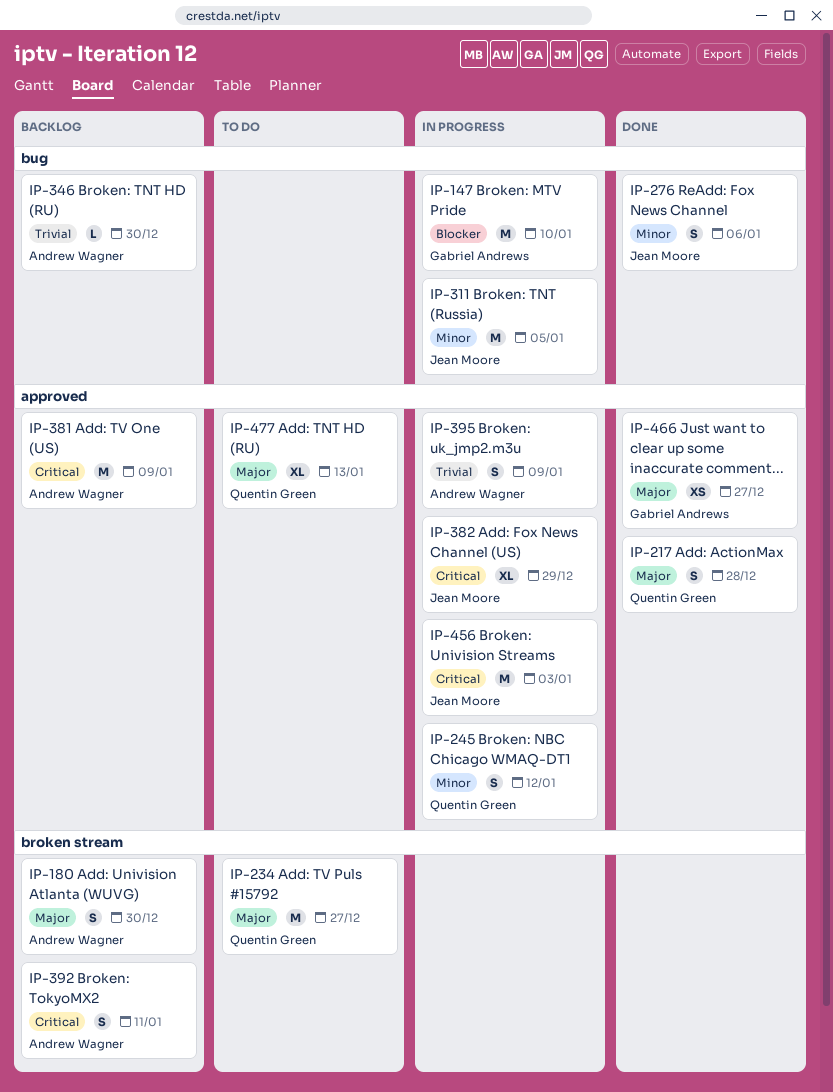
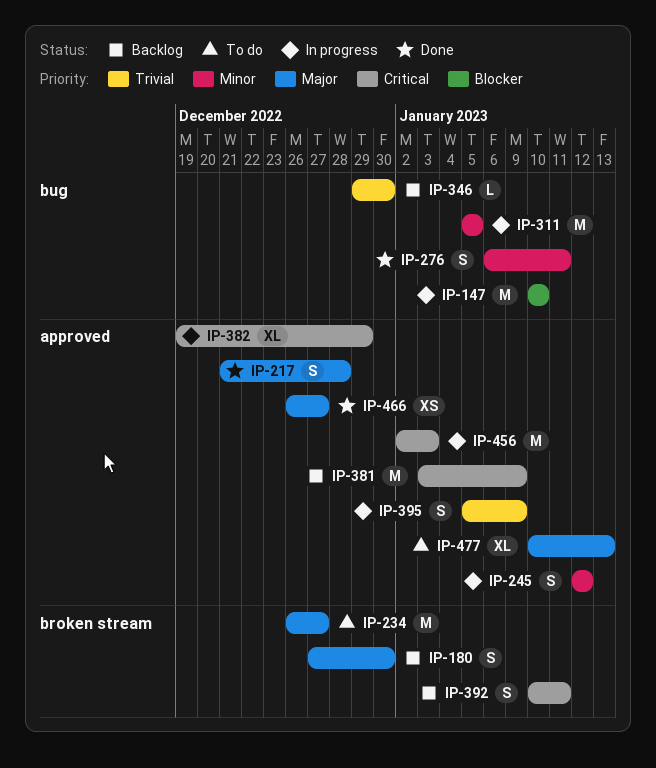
IP-276, due: Jan 6 -> Jan 11

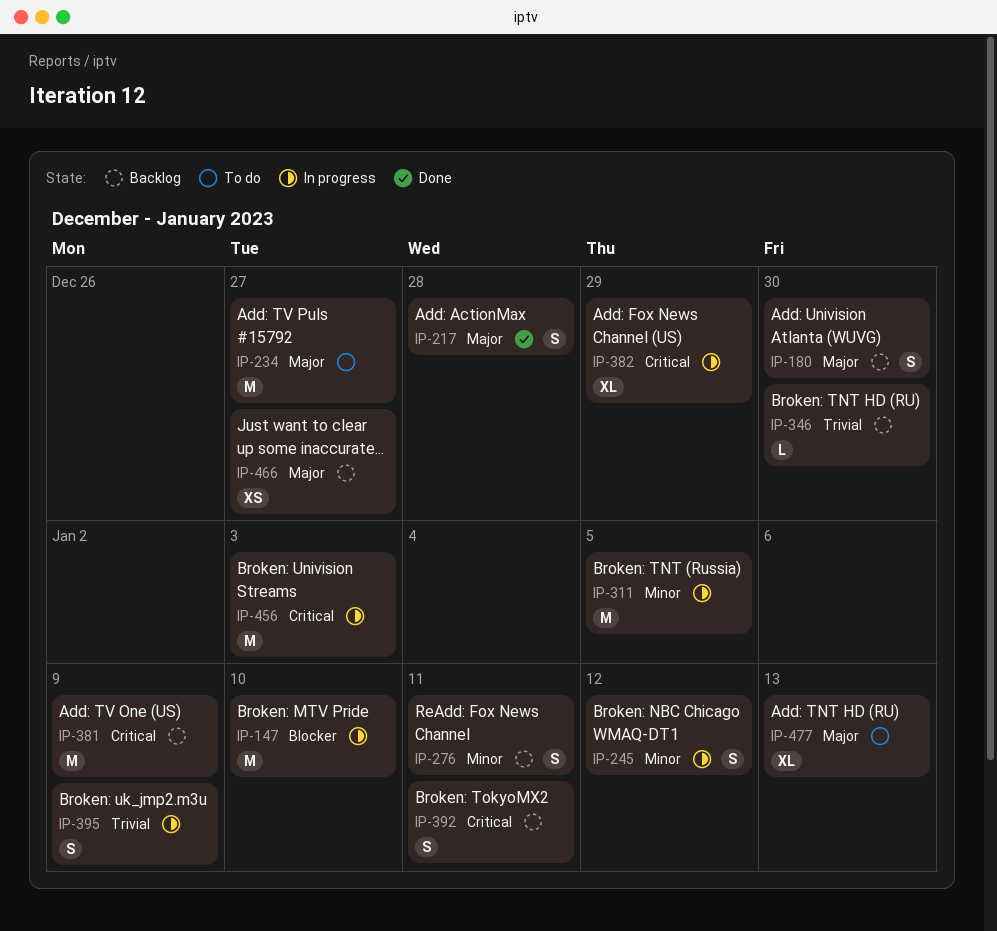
IP-276, status: Done -> Backlog
IP-466, status: Done -> Backlog

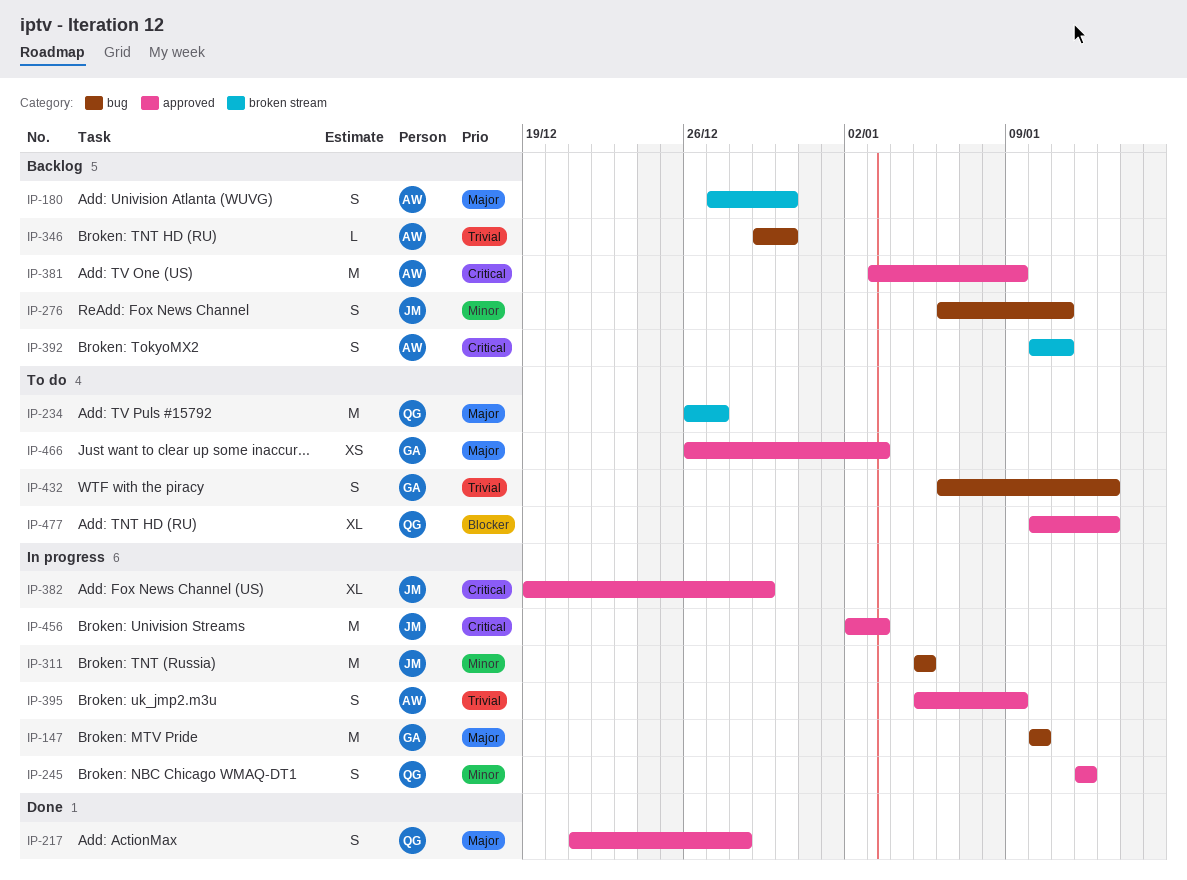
IP-147, priority: Blocker -> Major
IP-432: none -> present
IP-466, status: Backlog -> To do
IP-466, due: Dec 27 -> Jan 3
IP-477, priority: Major -> Blocker

